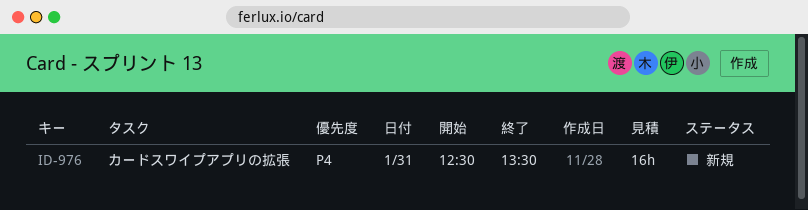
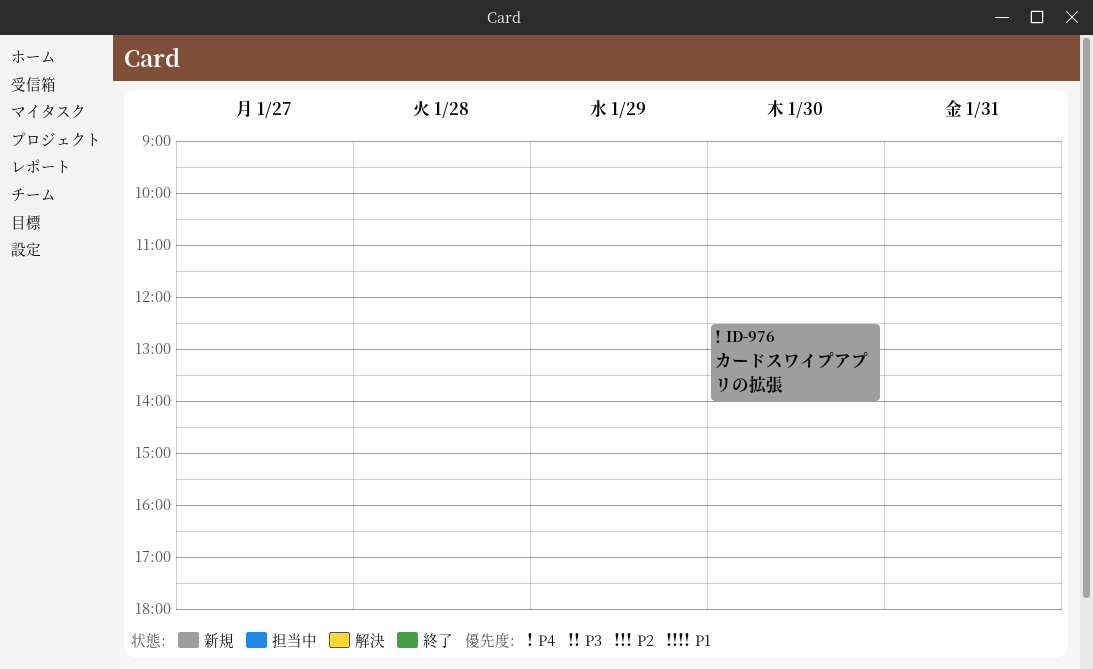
ID-976, day: Jan 31 -> Jan 30
ID-976, ends: 13:30 -> 14:00

